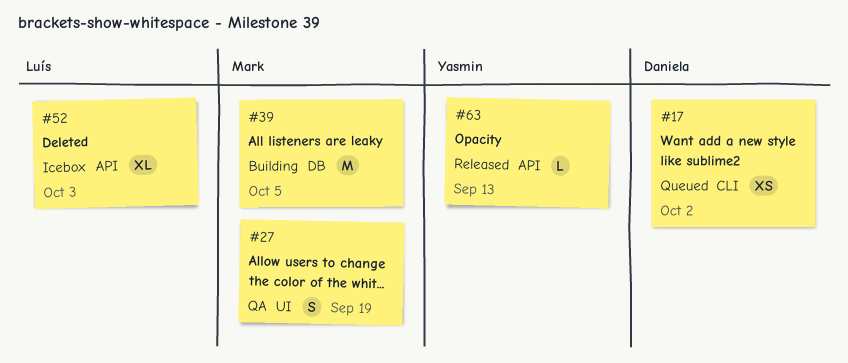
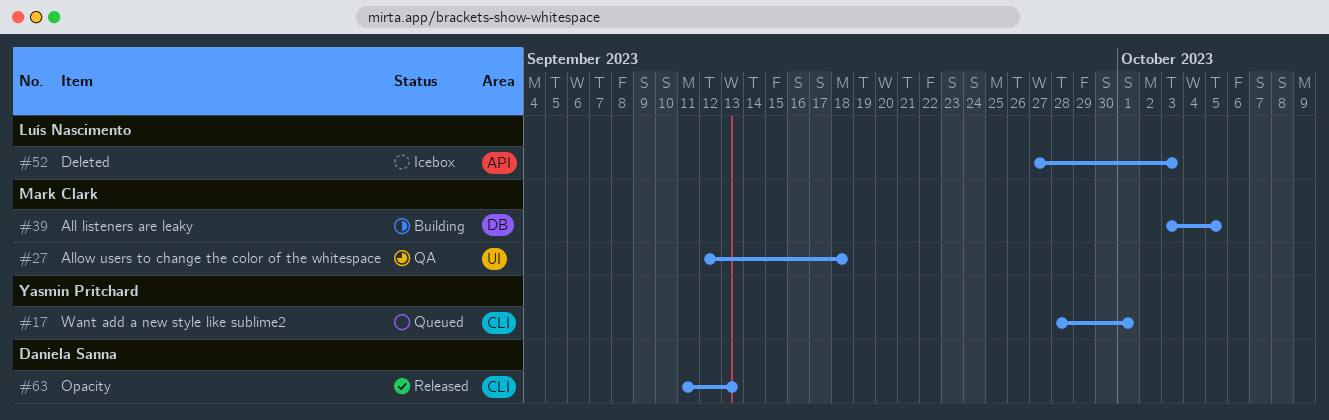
#17, owner: Daniela Sanna -> Yasmin Pritchard
#17, due: Oct 2 -> Oct 1
#27, due: Sep 19 -> Sep 18
#63, owner: Yasmin Pritchard -> Daniela Sanna
#63, label: API -> CLI

